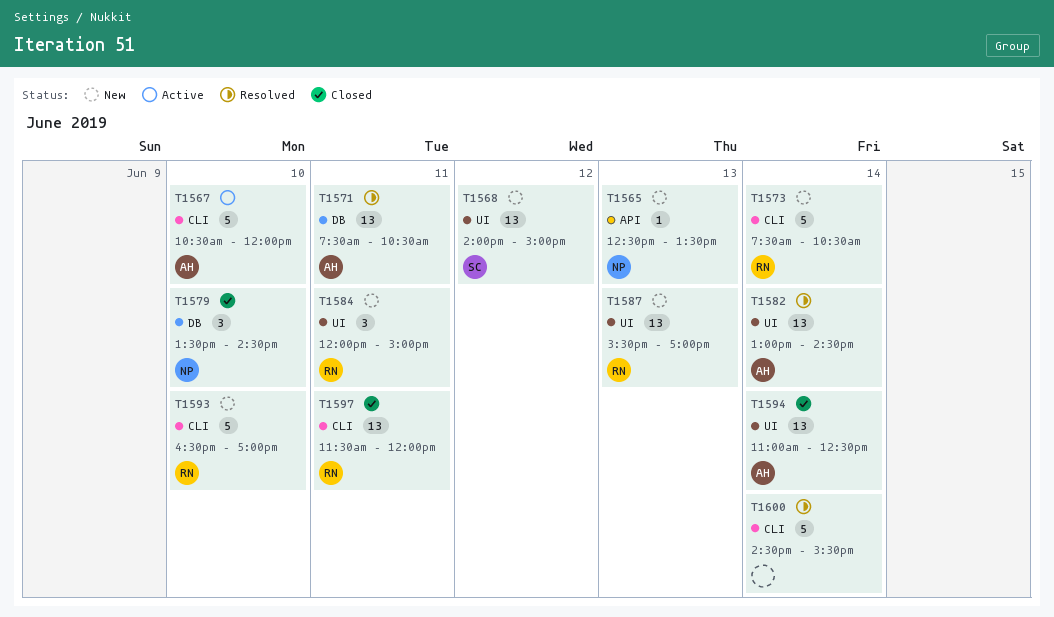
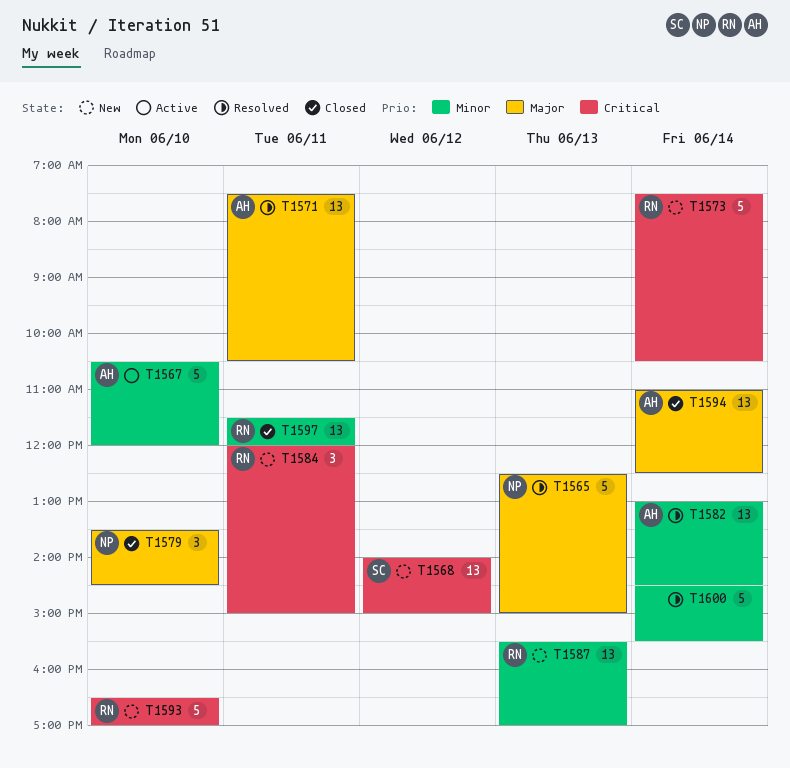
T1565, status: New -> Resolved
T1565, estimate: 1 -> 5
T1565, ends: 13:30 -> 15:00

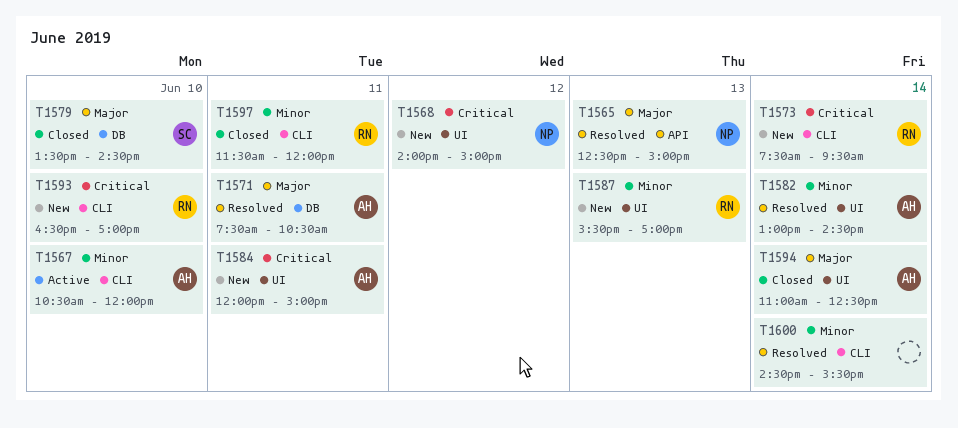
T1568, owner: SC -> NP
T1573, ends: 10:30 -> 09:30
T1579, owner: NP -> SC
T1584, owner: RN -> AH

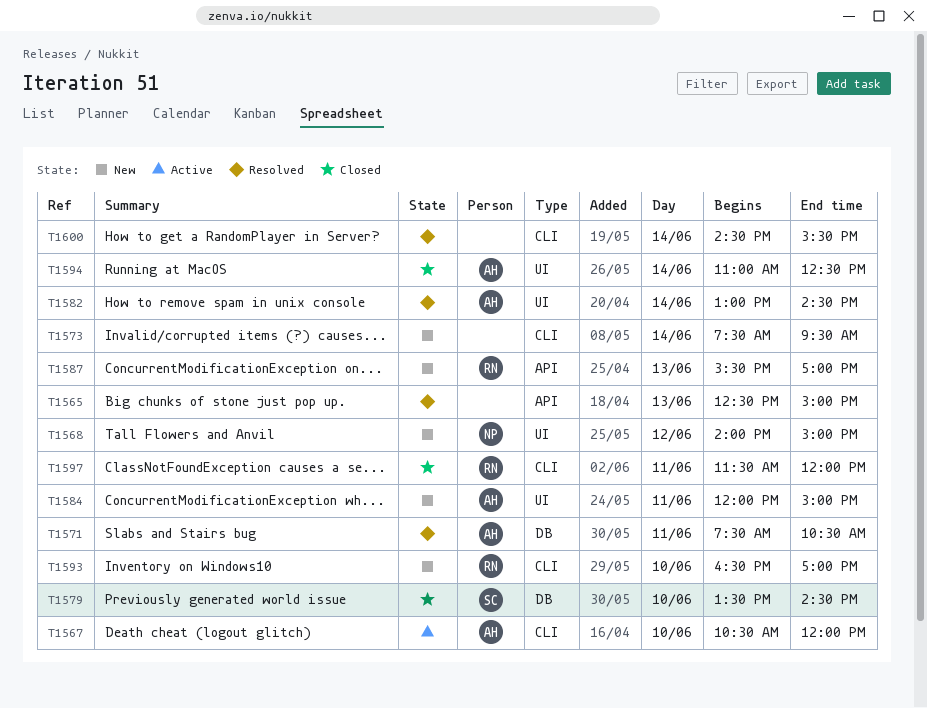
T1565, owner: NP -> none
T1573, owner: RN -> none
T1587, label: UI -> API

